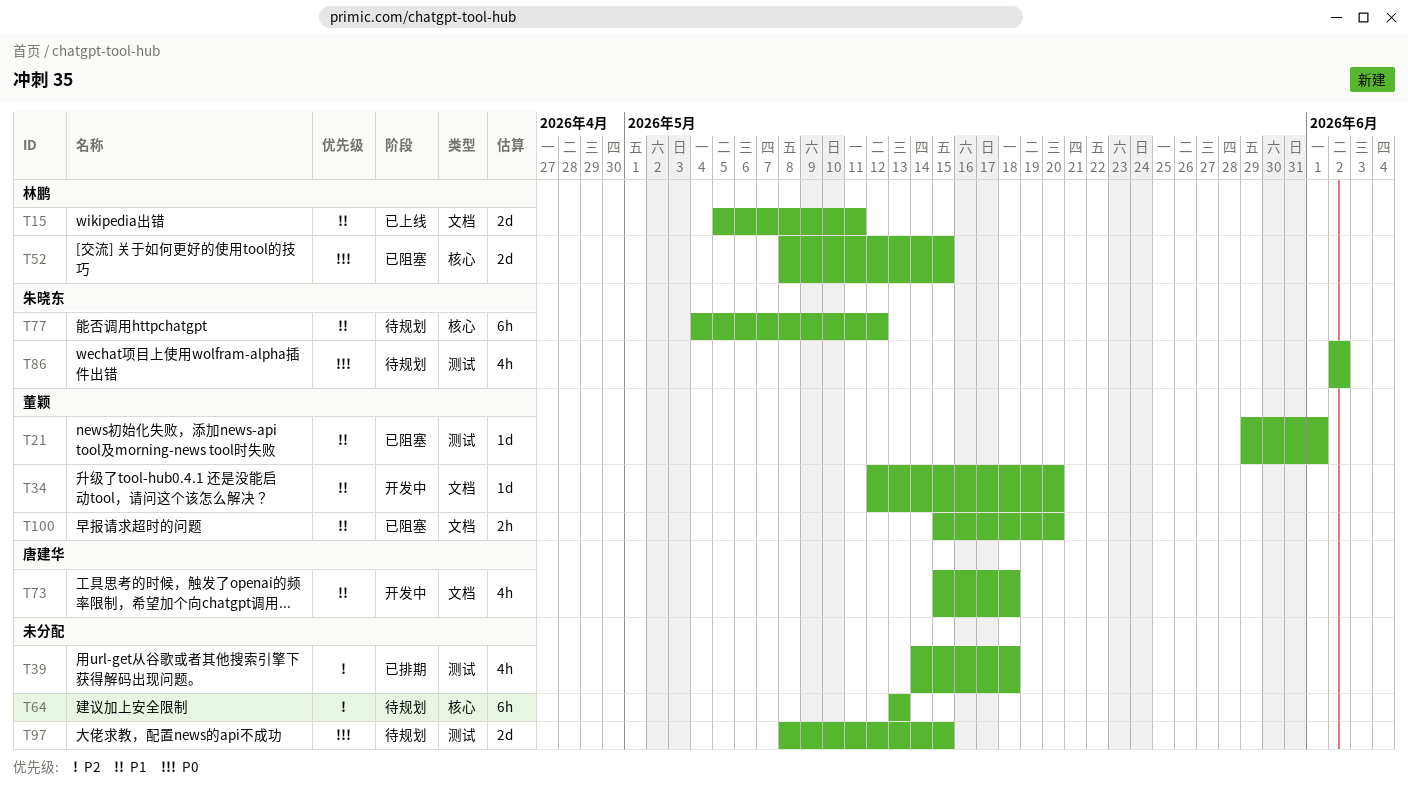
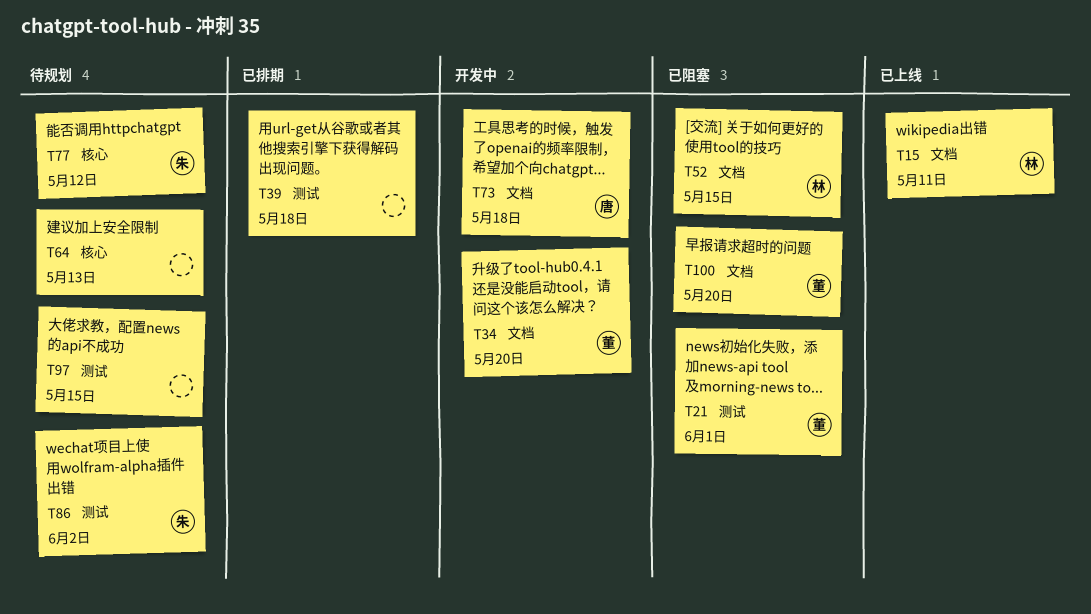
T52, label: 核心 -> 文档

